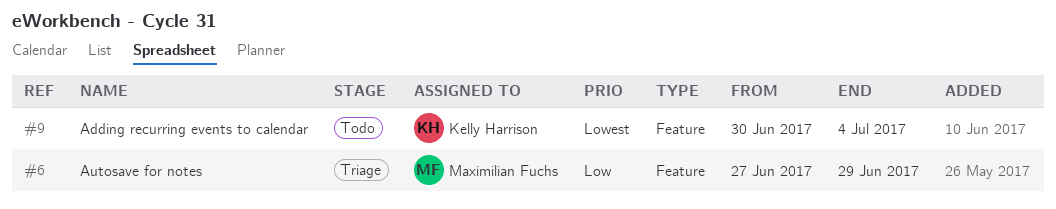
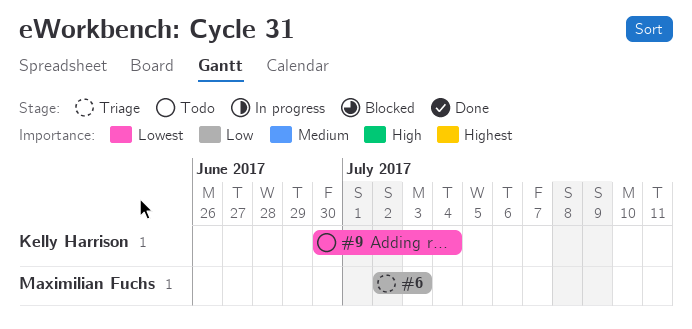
#6, start: Jun 27 -> Jul 2
#6, due: Jun 29 -> Jul 3

